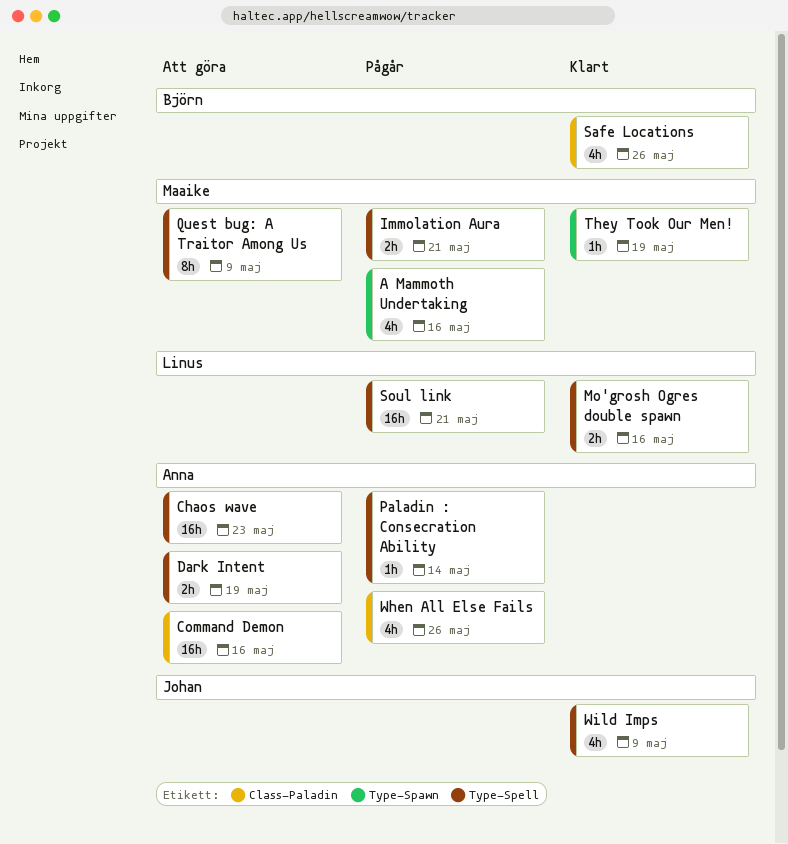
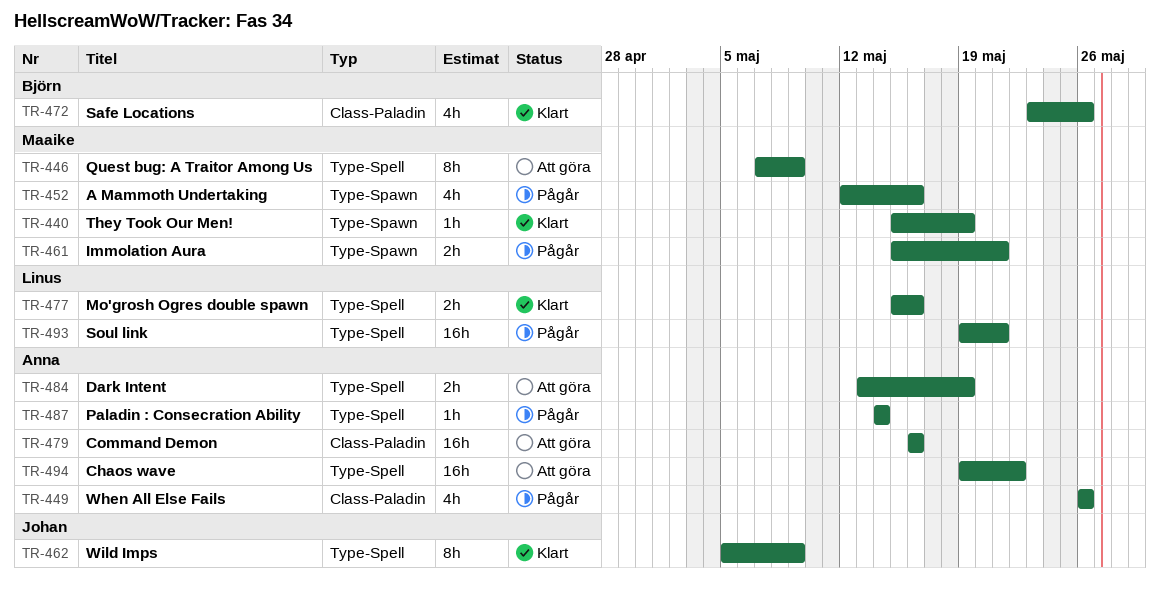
Chaos wave, due: May 23 -> May 22
Immolation Aura, label: Type-Spell -> Type-Spawn
Wild Imps, estimate: 4h -> 8h

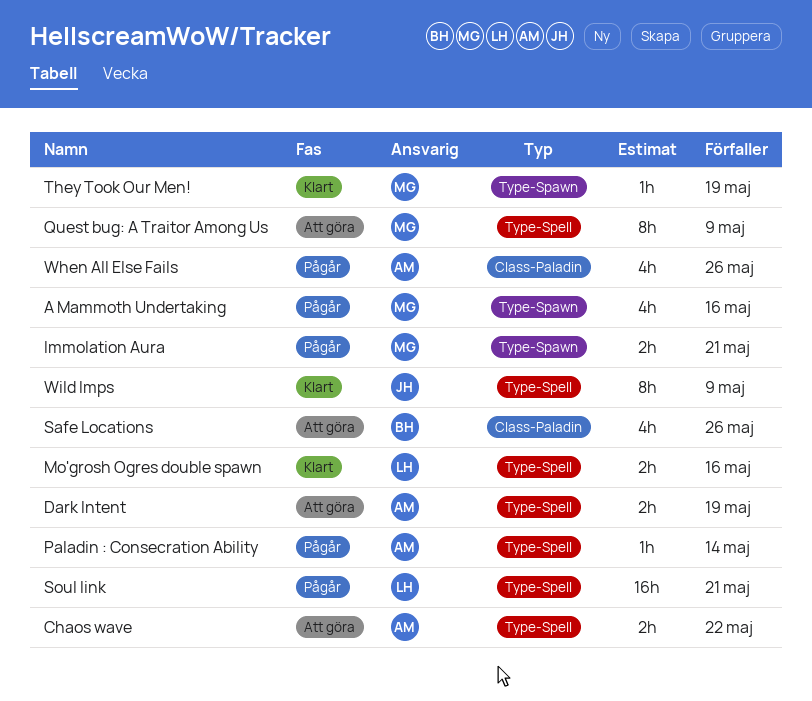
Chaos wave, estimate: 16h -> 2h
Command Demon: present -> none
Safe Locations, status: Klart -> Att göra

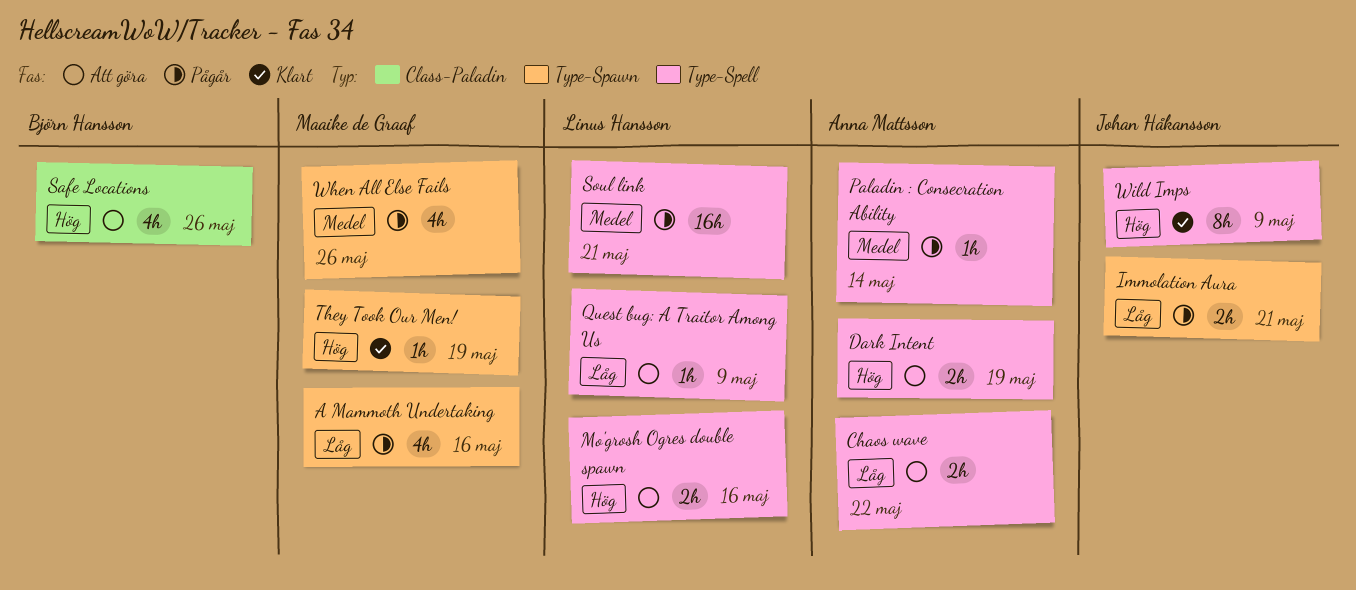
Immolation Aura, owner: Maaike de Graaf -> Johan Håkansson
Mo'grosh Ogres double spawn, status: Klart -> Att göra
Quest bug: A Traitor Among Us, owner: Maaike de Graaf -> Linus Hansson
Quest bug: A Traitor Among Us, estimate: 8h -> 1h
When All Else Fails, owner: Anna Mattsson -> Maaike de Graaf
When All Else Fails, label: Class-Paladin -> Type-Spawn

